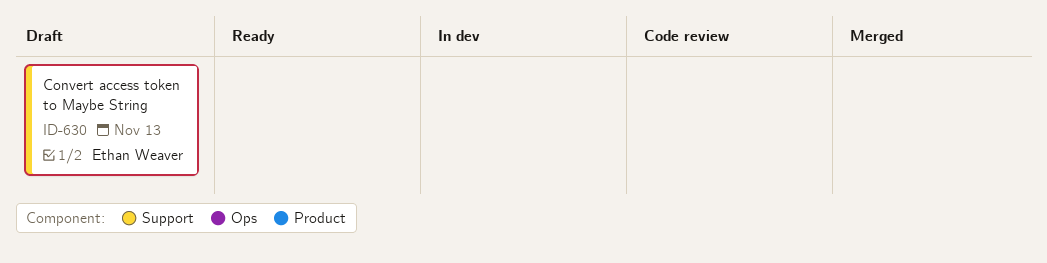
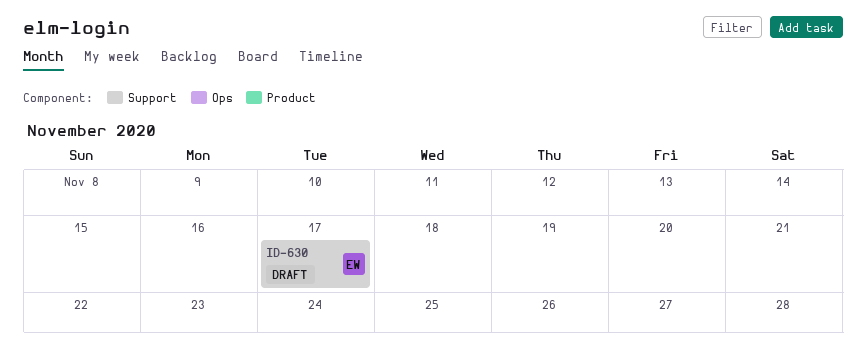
ID-630, due: Nov 13 -> Nov 17

